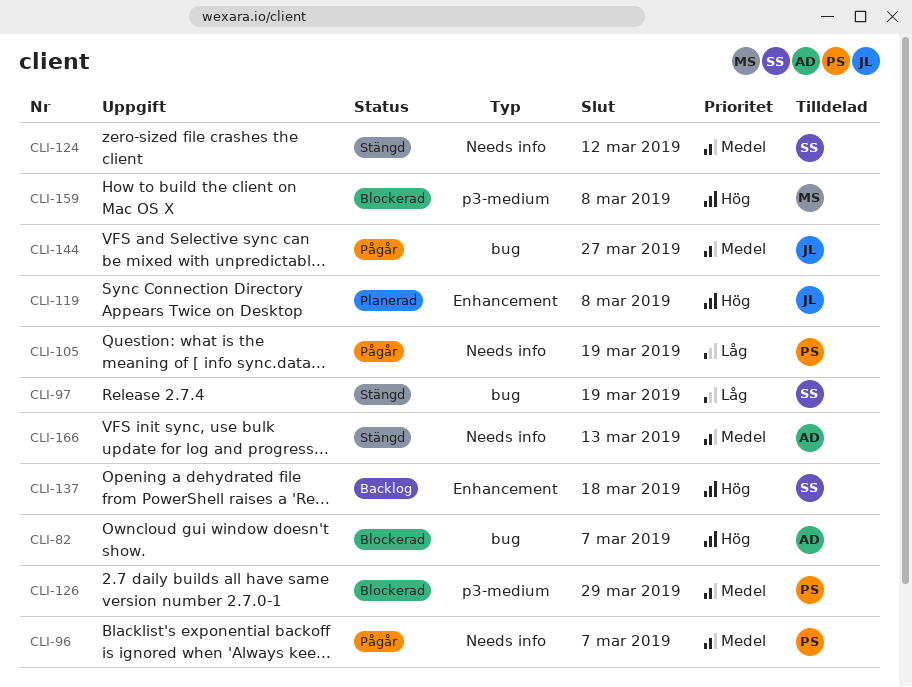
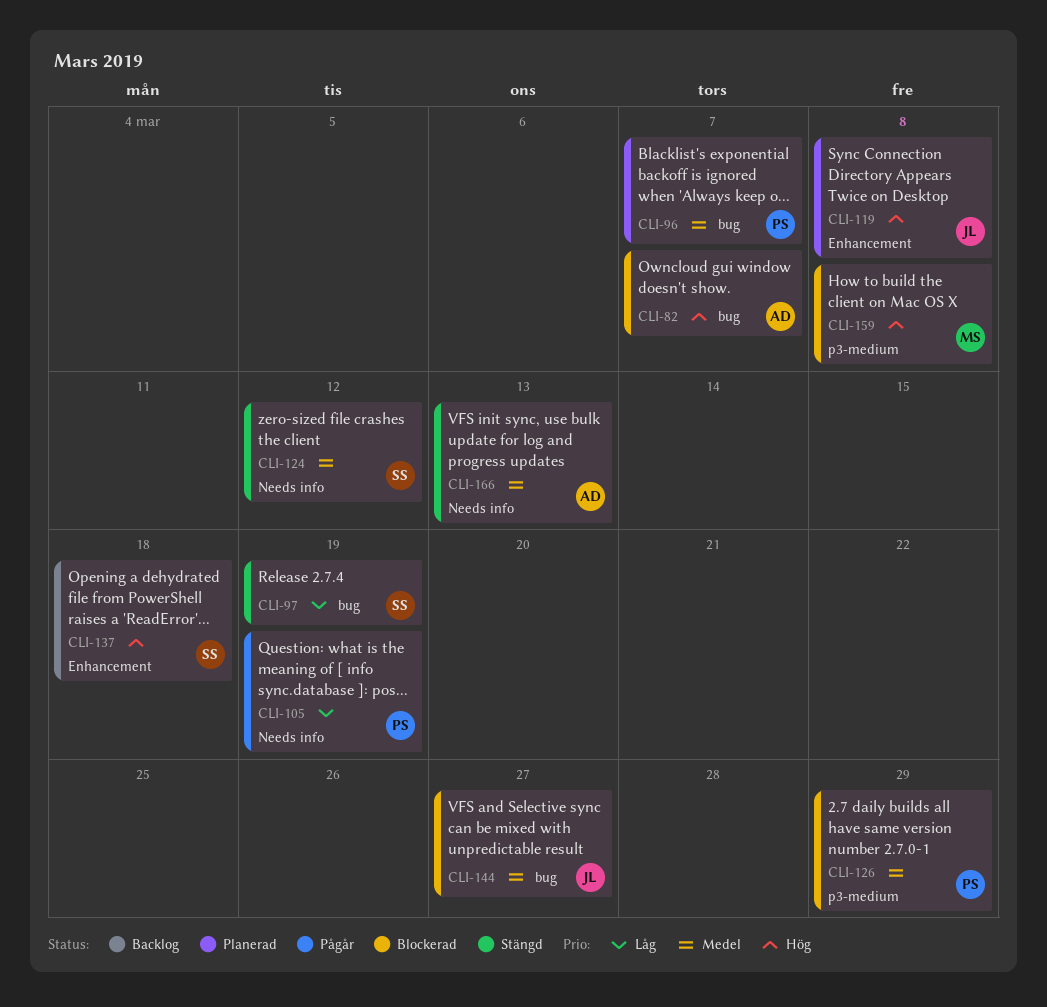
CLI-96, status: Pågår -> Planerad
CLI-96, label: Needs info -> bug
CLI-144, status: Pågår -> Blockerad

